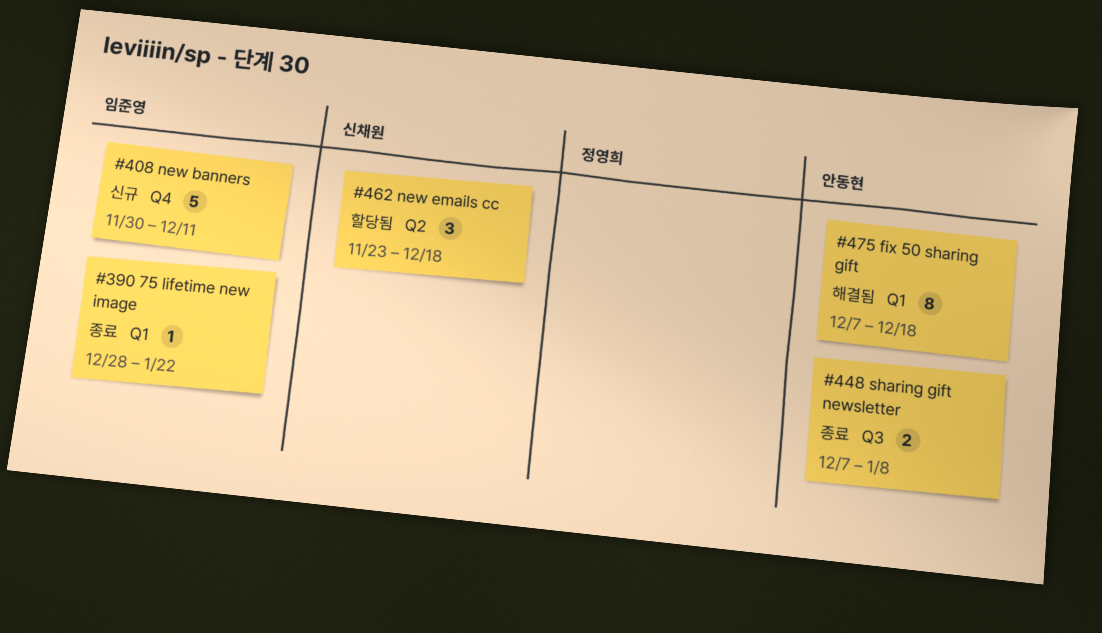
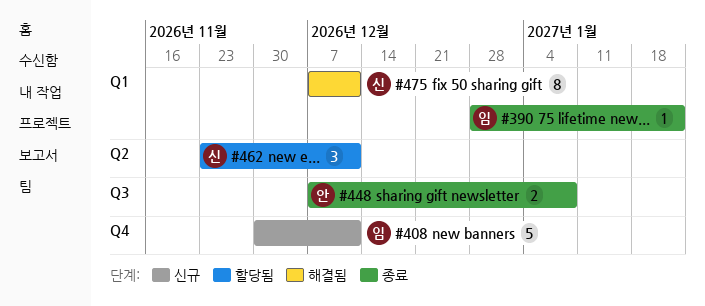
#462, due: Dec 18 -> Dec 11
#475, owner: 안동현 -> 신채원
#475, due: Dec 18 -> Dec 11

